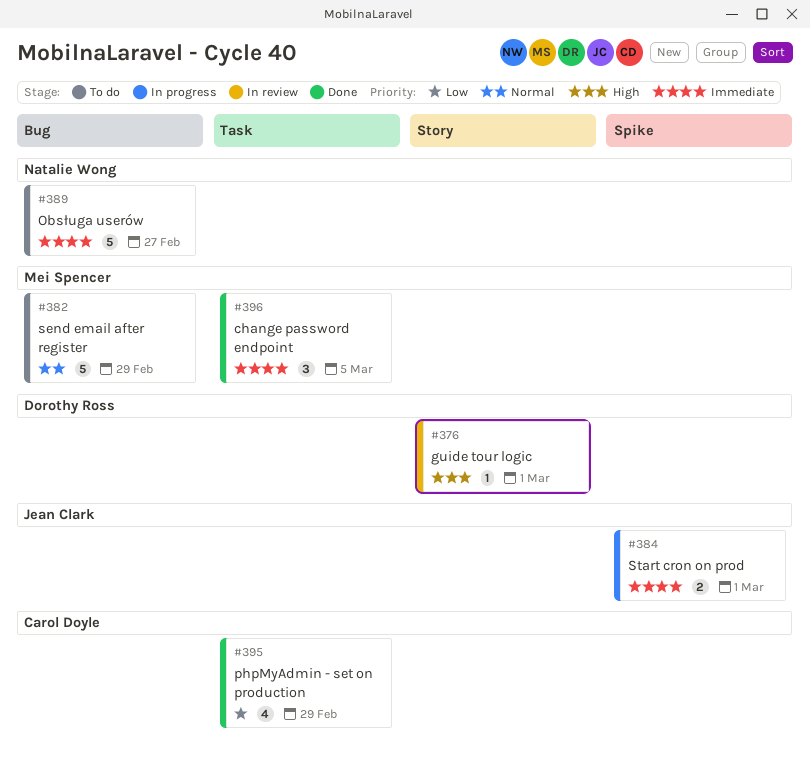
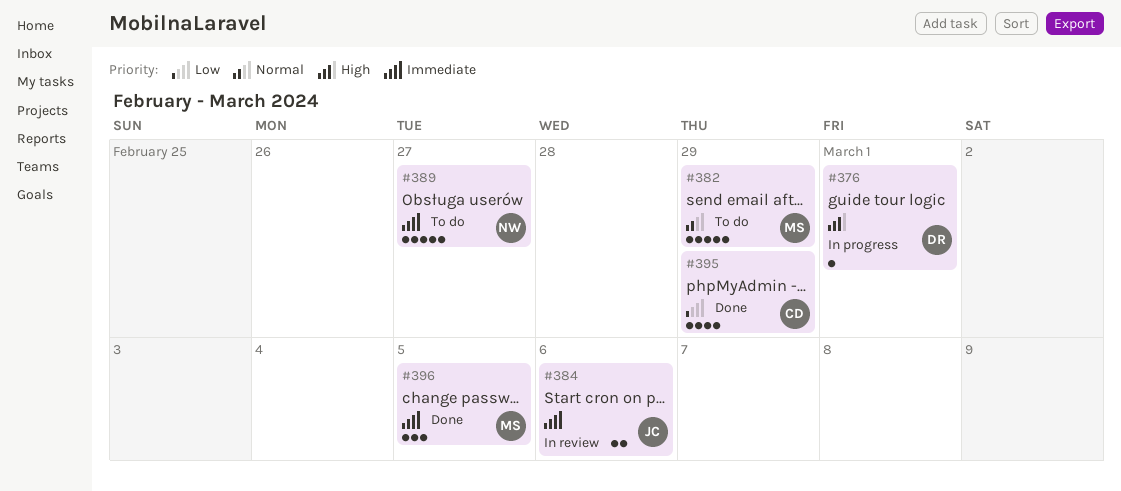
#376, status: In review -> In progress
#384, status: In progress -> In review
#384, due: Mar 1 -> Mar 6

